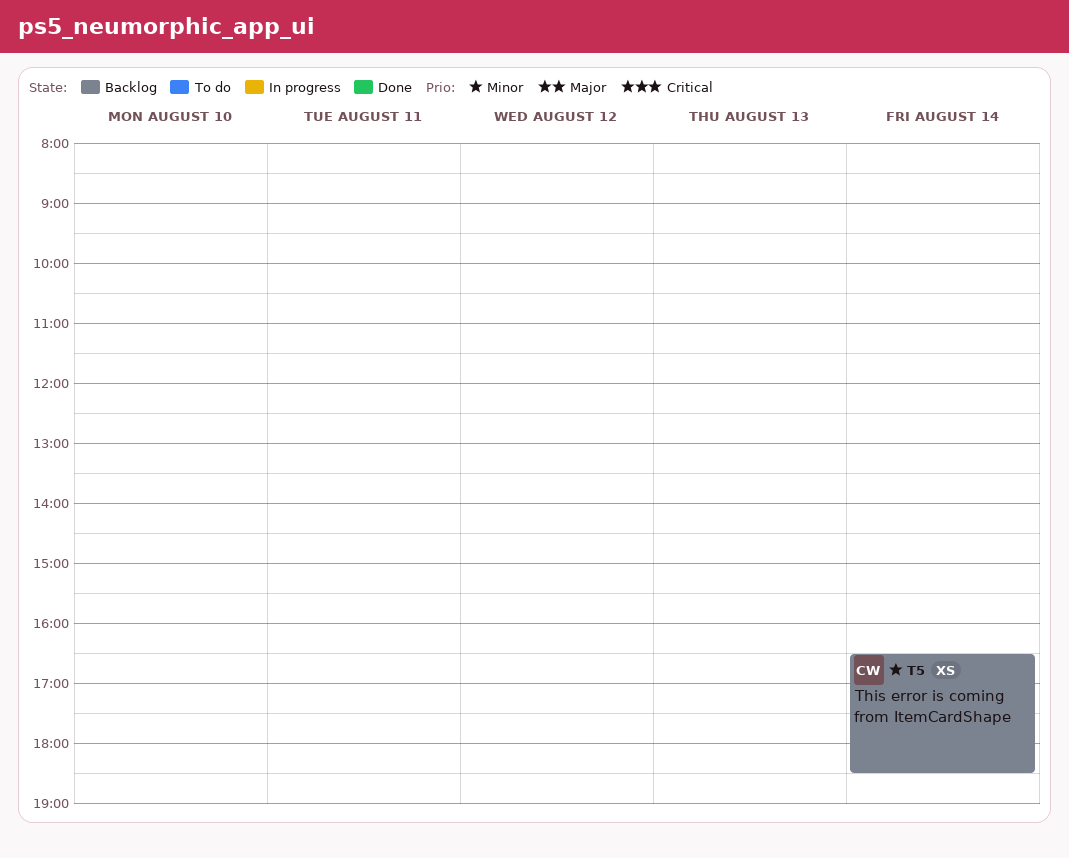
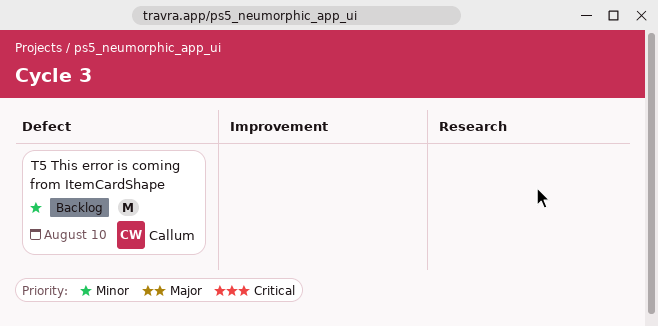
T5, estimate: XS -> M
T5, day: Aug 14 -> Aug 10

